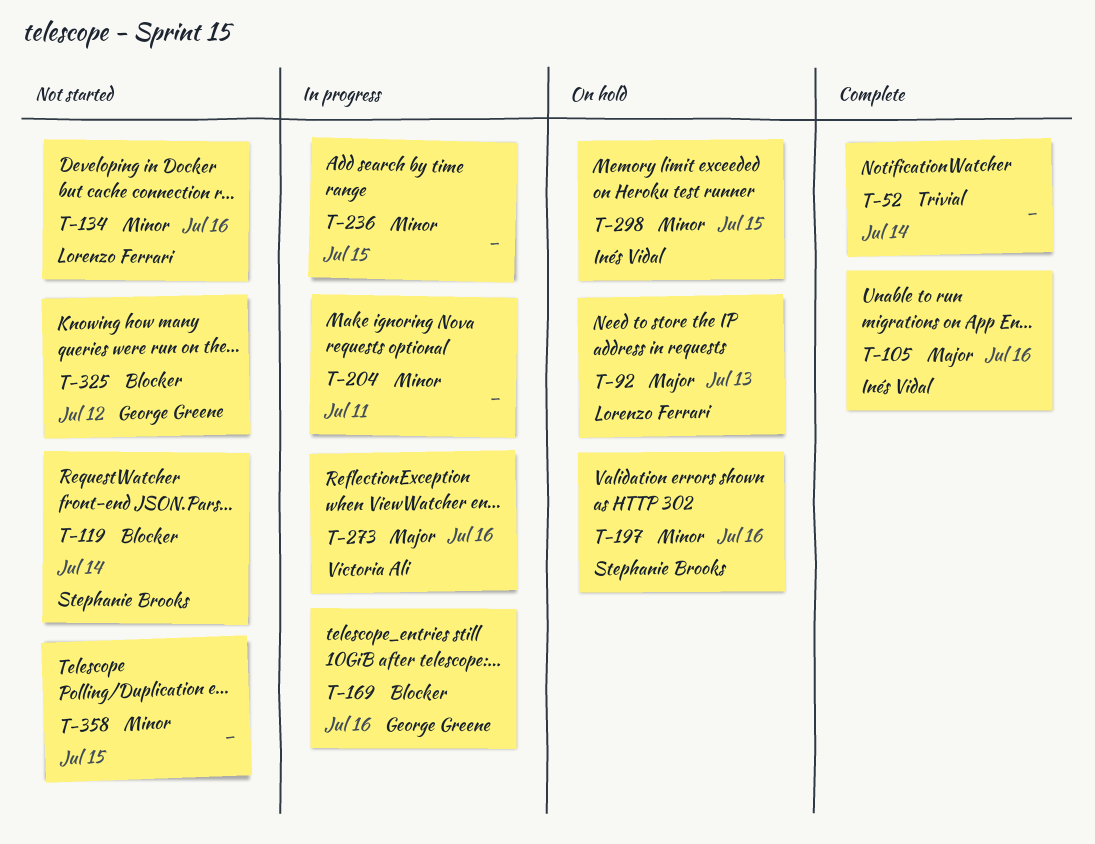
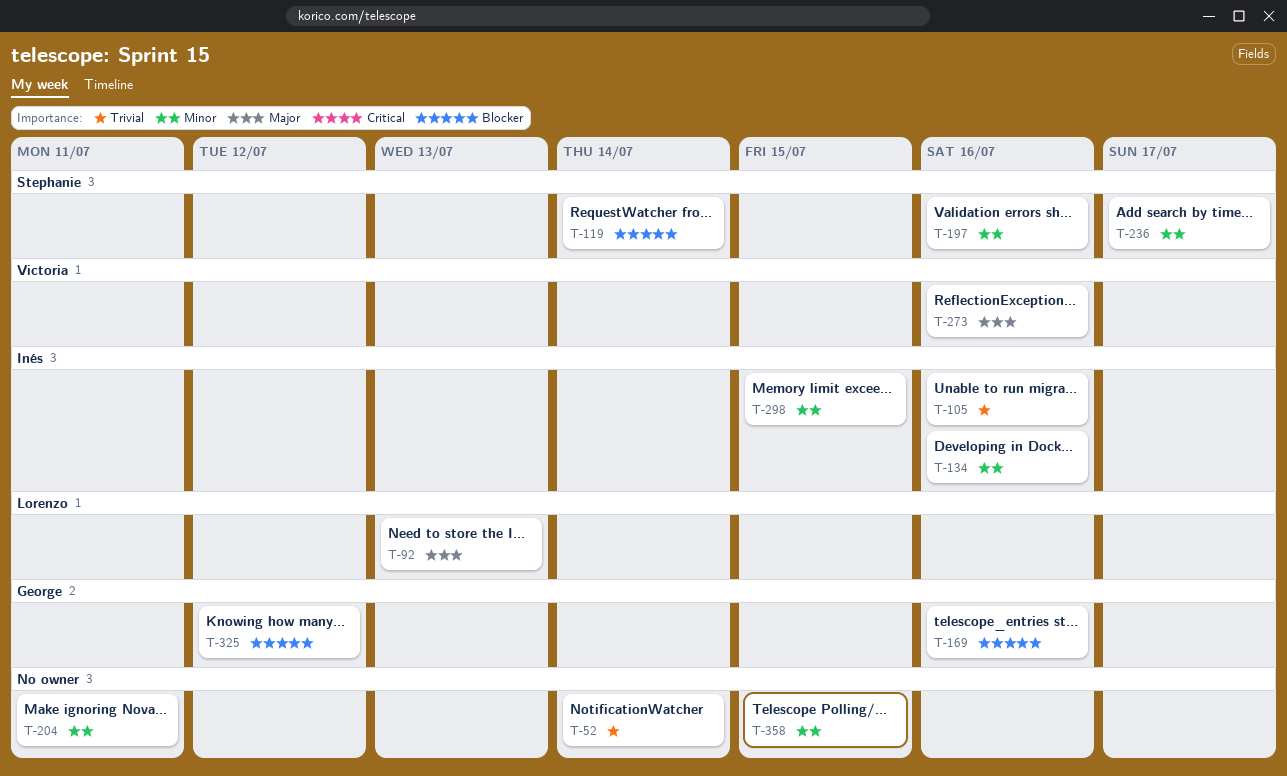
T-105, priority: Major -> Trivial
T-134, owner: Lorenzo Ferrari -> Inés Vidal
T-236, owner: none -> Stephanie Brooks
T-236, due: Jul 15 -> Jul 17

